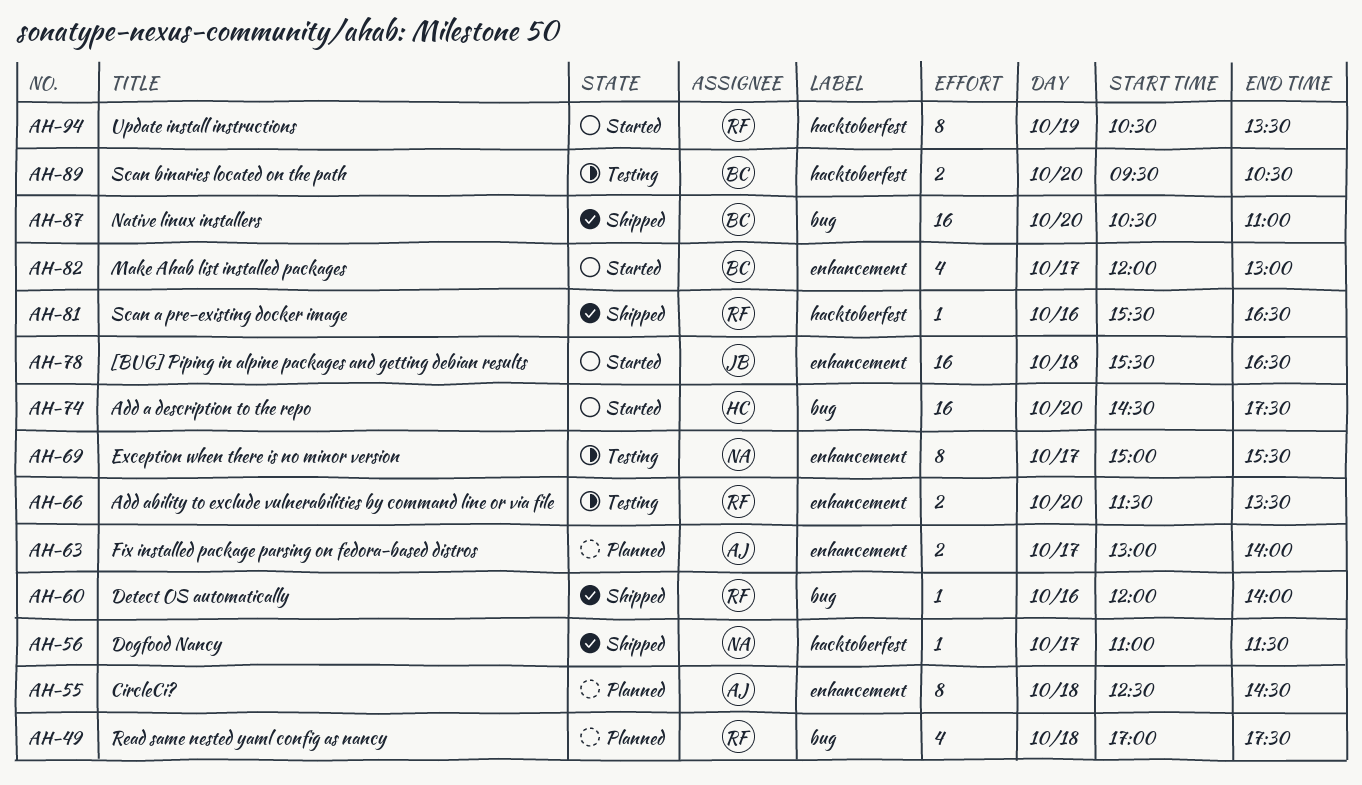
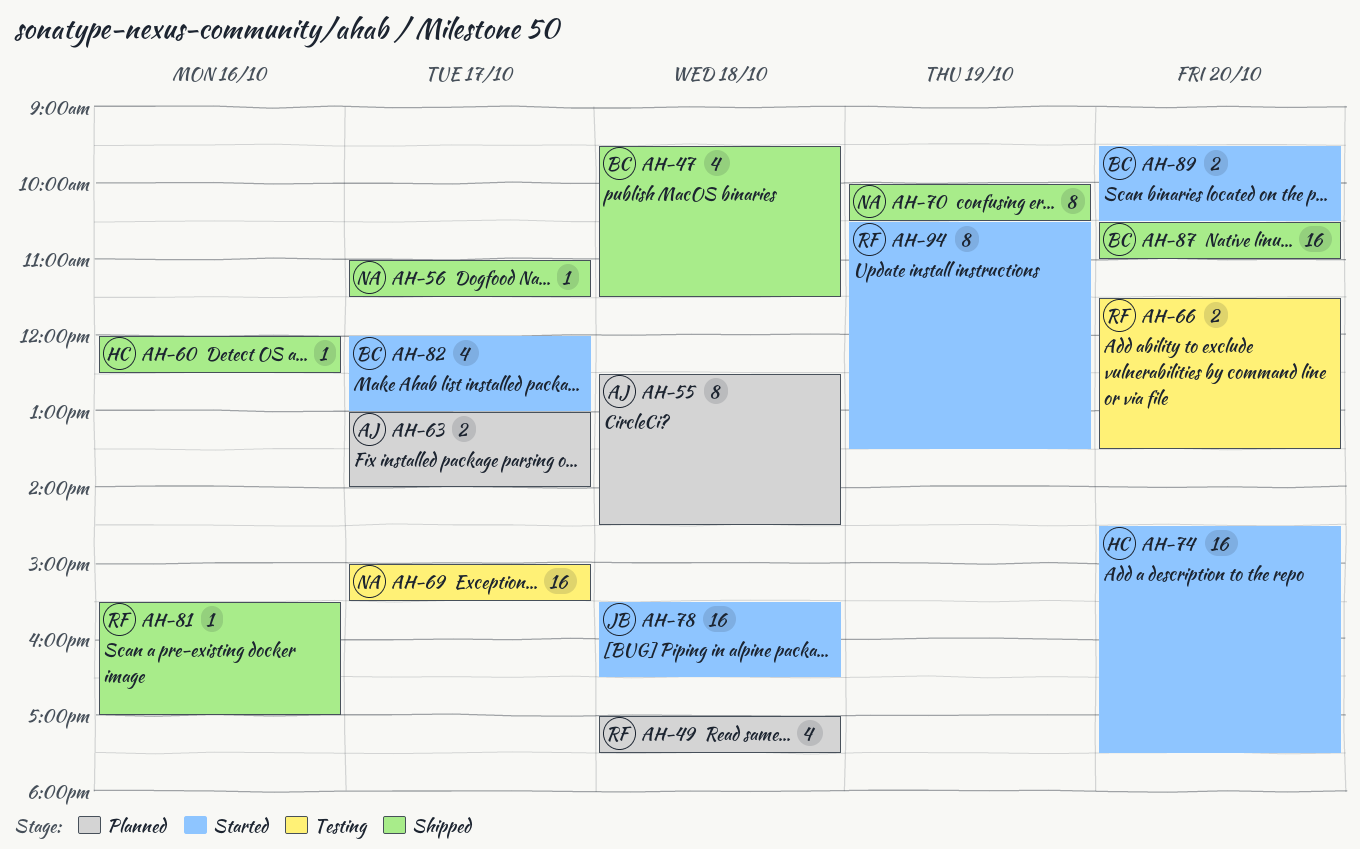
AH-47: none -> present
AH-60, owner: RF -> HC
AH-60, ends: 14:00 -> 12:30
AH-69, estimate: 8 -> 16
AH-70: none -> present
AH-81, ends: 16:30 -> 17:00
AH-89, status: Testing -> Started

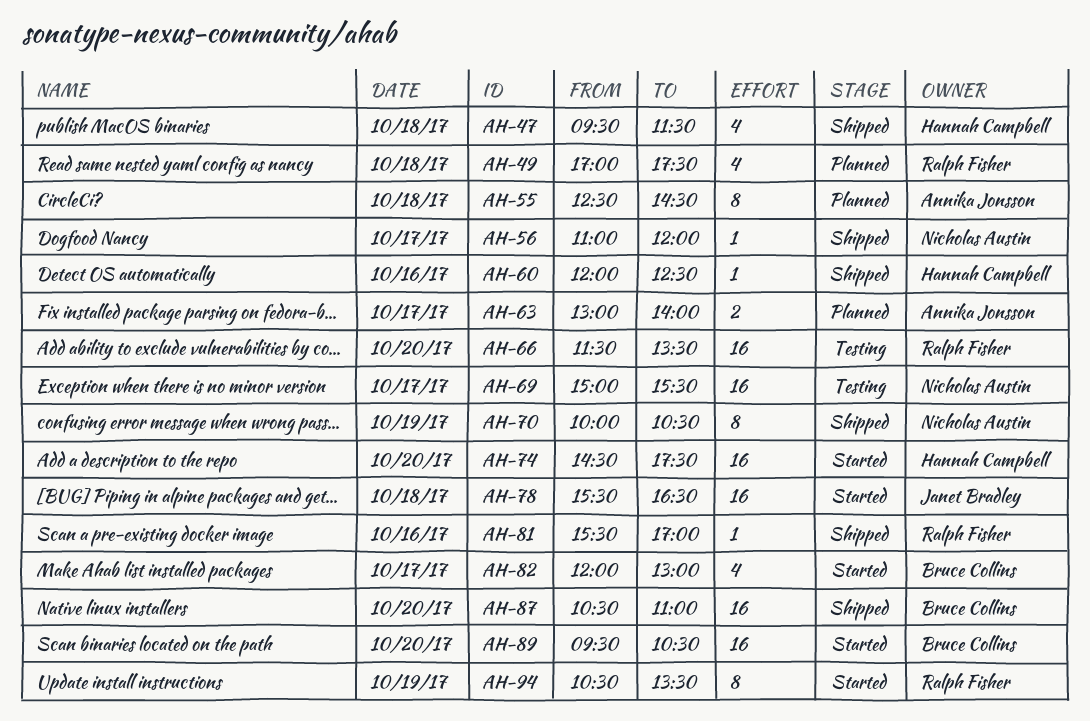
AH-47, owner: Bruce Collins -> Hannah Campbell
AH-56, ends: 11:30 -> 12:00
AH-66, estimate: 2 -> 16
AH-89, estimate: 2 -> 16

